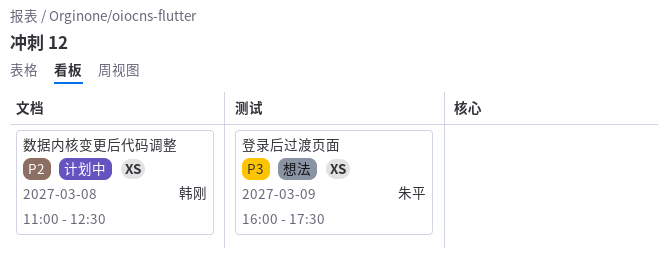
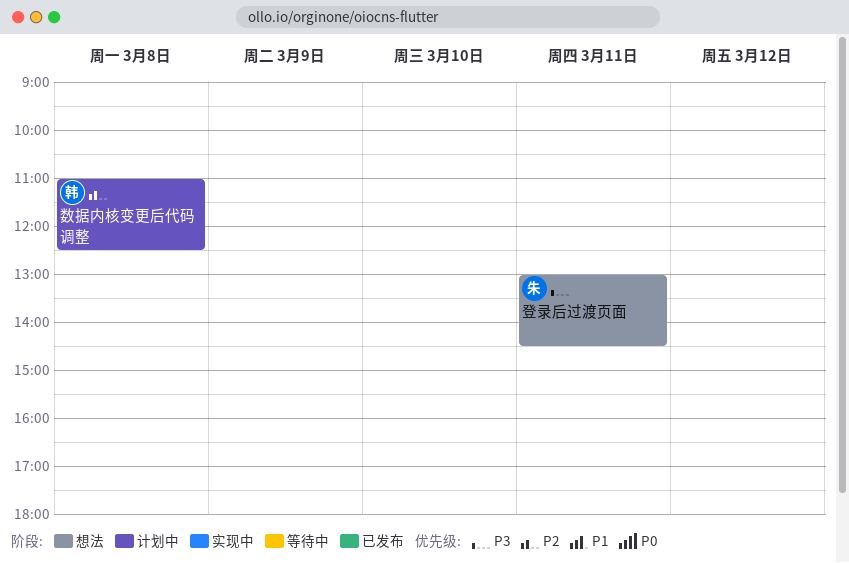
登录后过渡页面, day: Mar 9 -> Mar 11
登录后过渡页面, begins: 16:00 -> 13:00
登录后过渡页面, ends: 17:30 -> 14:30

